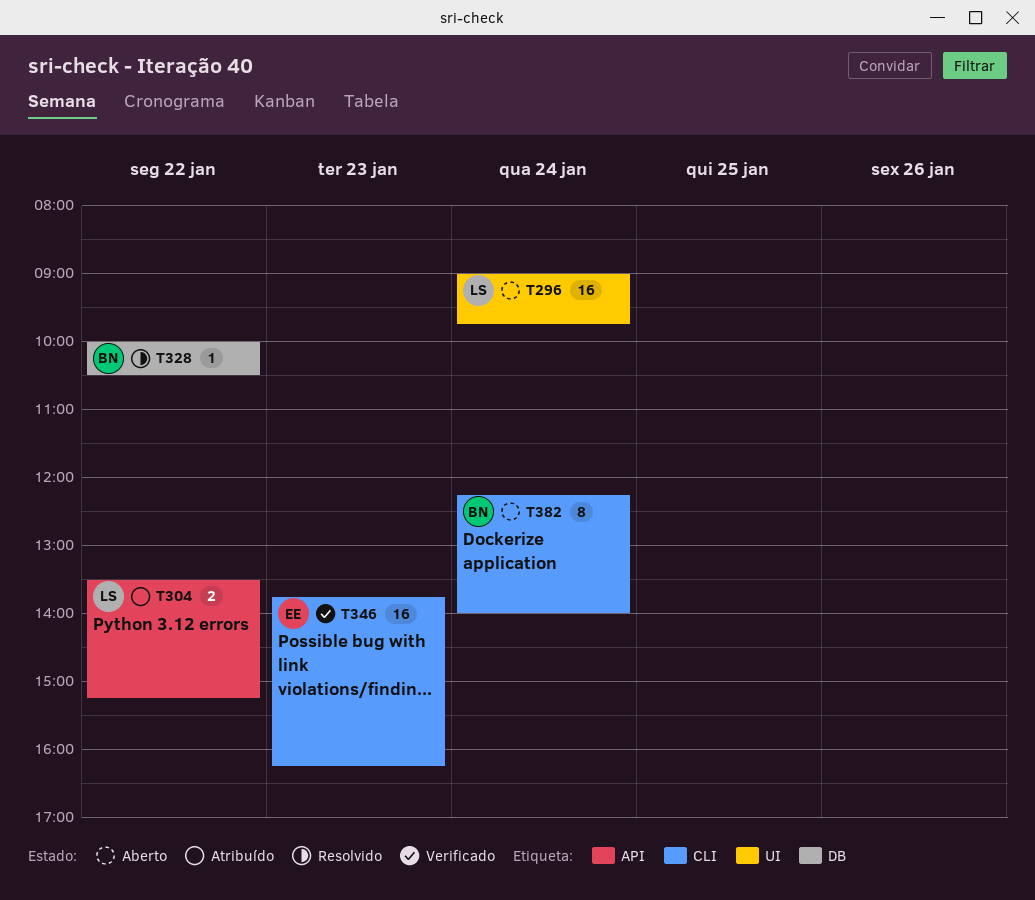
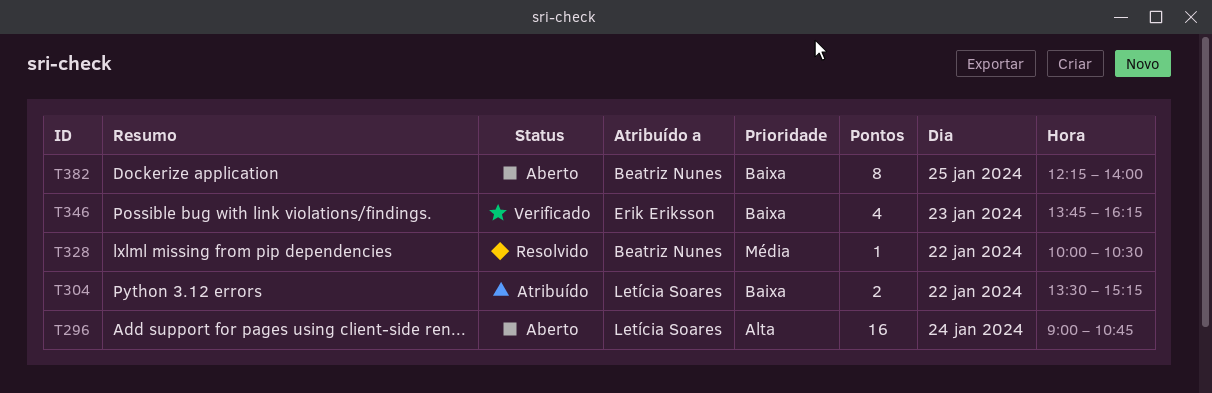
T296, ends: 09:45 -> 10:45
T346, estimate: 16 -> 4
T382, day: Jan 24 -> Jan 25

